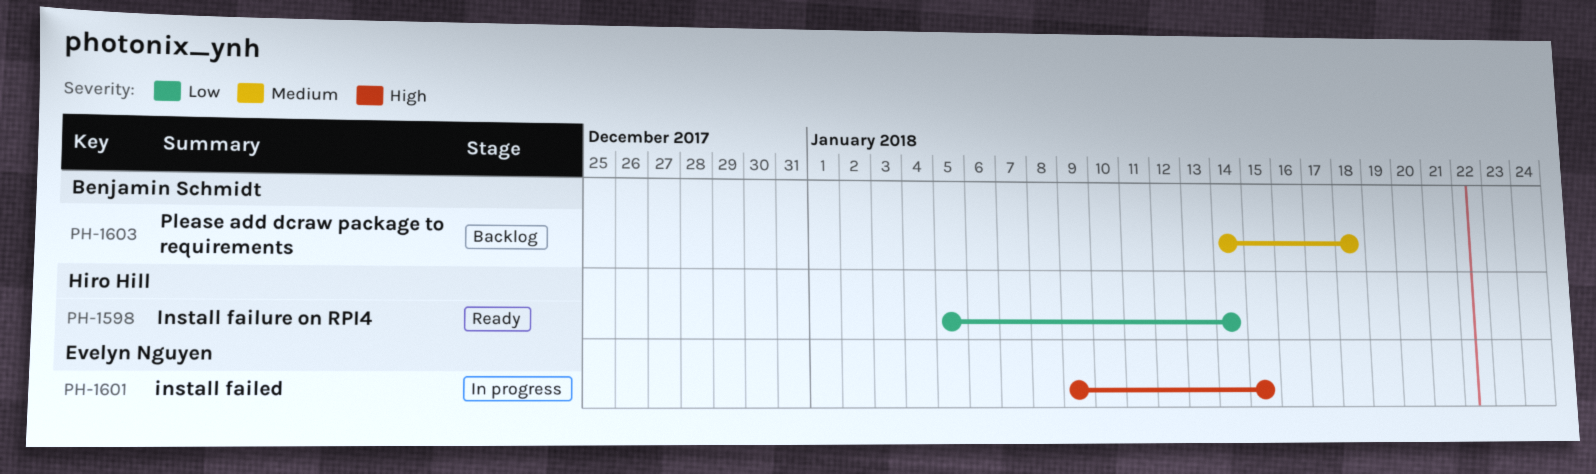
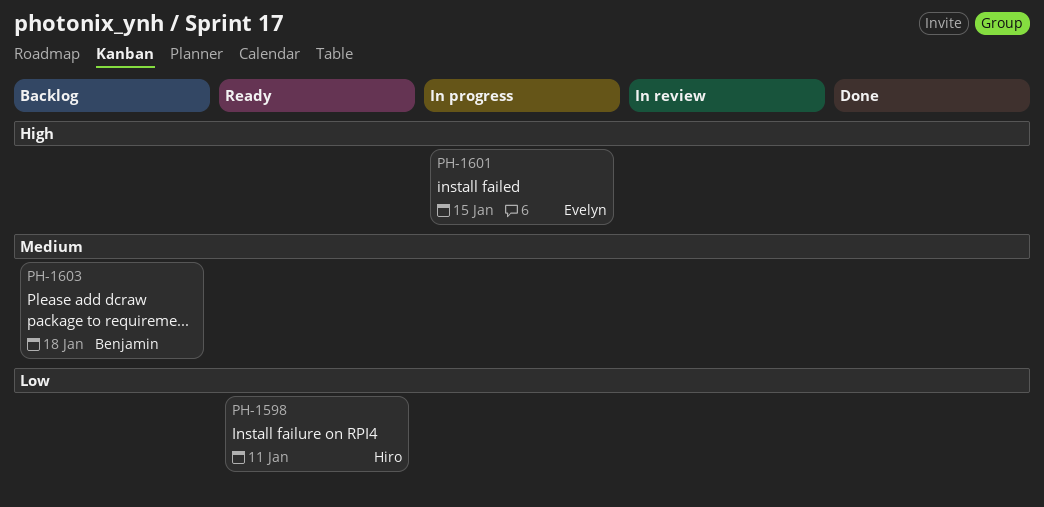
PH-1598, due: Jan 14 -> Jan 11

